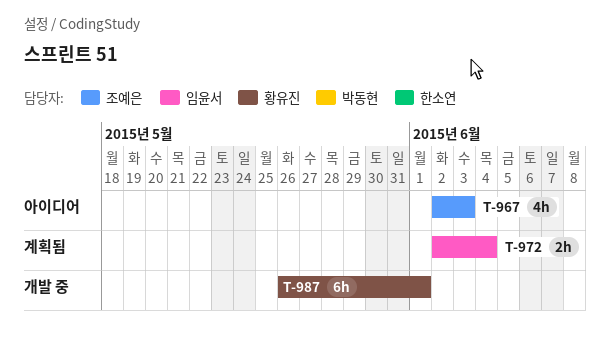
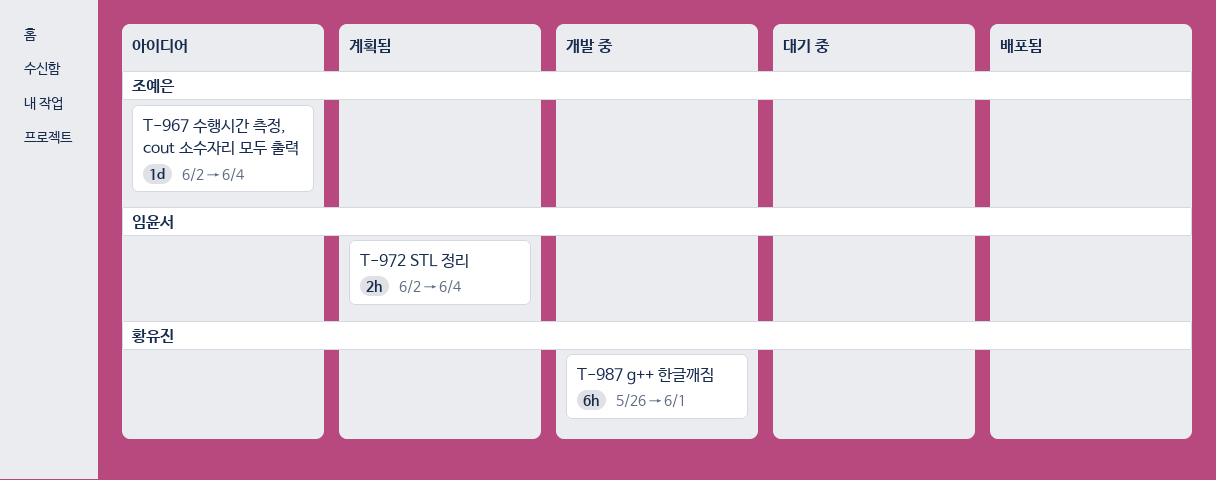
T-967, estimate: 4h -> 1d
T-967, due: Jun 3 -> Jun 4

